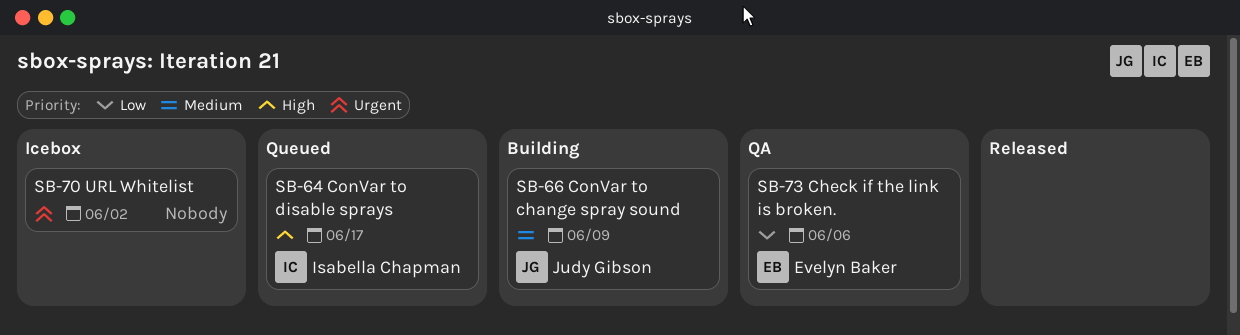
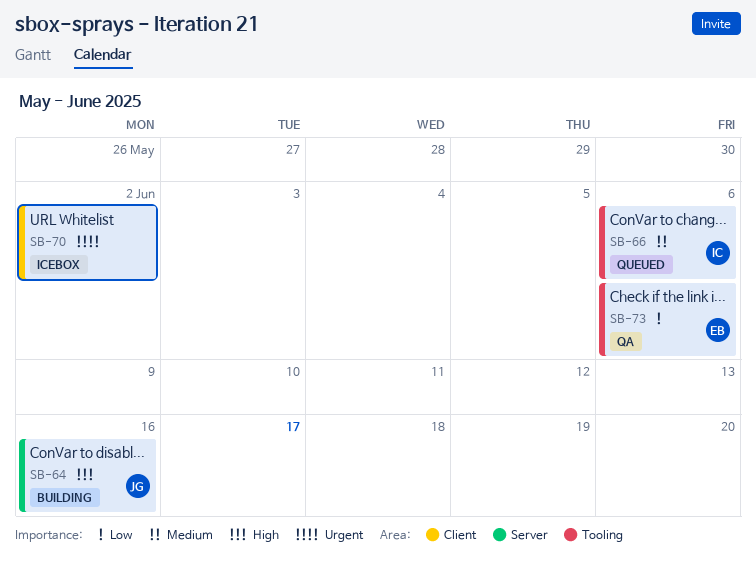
SB-64, status: Queued -> Building
SB-64, owner: Isabella Chapman -> Judy Gibson
SB-64, due: Jun 17 -> Jun 16
SB-66, status: Building -> Queued
SB-66, owner: Judy Gibson -> Isabella Chapman
SB-66, due: Jun 9 -> Jun 6

